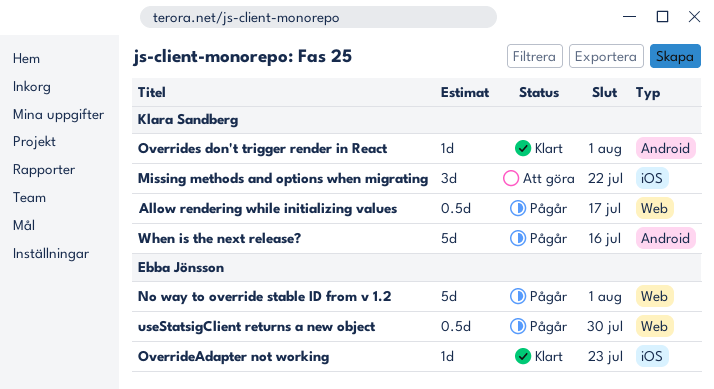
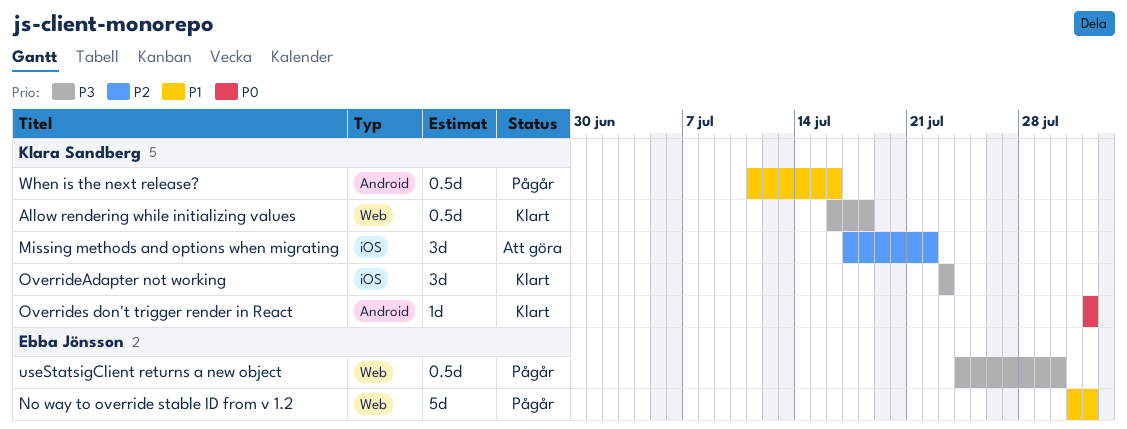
Allow rendering while initializing values, status: Pågår -> Klart
Allow rendering while initializing values, due: Jul 17 -> Jul 18
OverrideAdapter not working, owner: Ebba Jönsson -> Klara Sandberg
OverrideAdapter not working, estimate: 1d -> 3d
When is the next release?, estimate: 5d -> 0.5d

